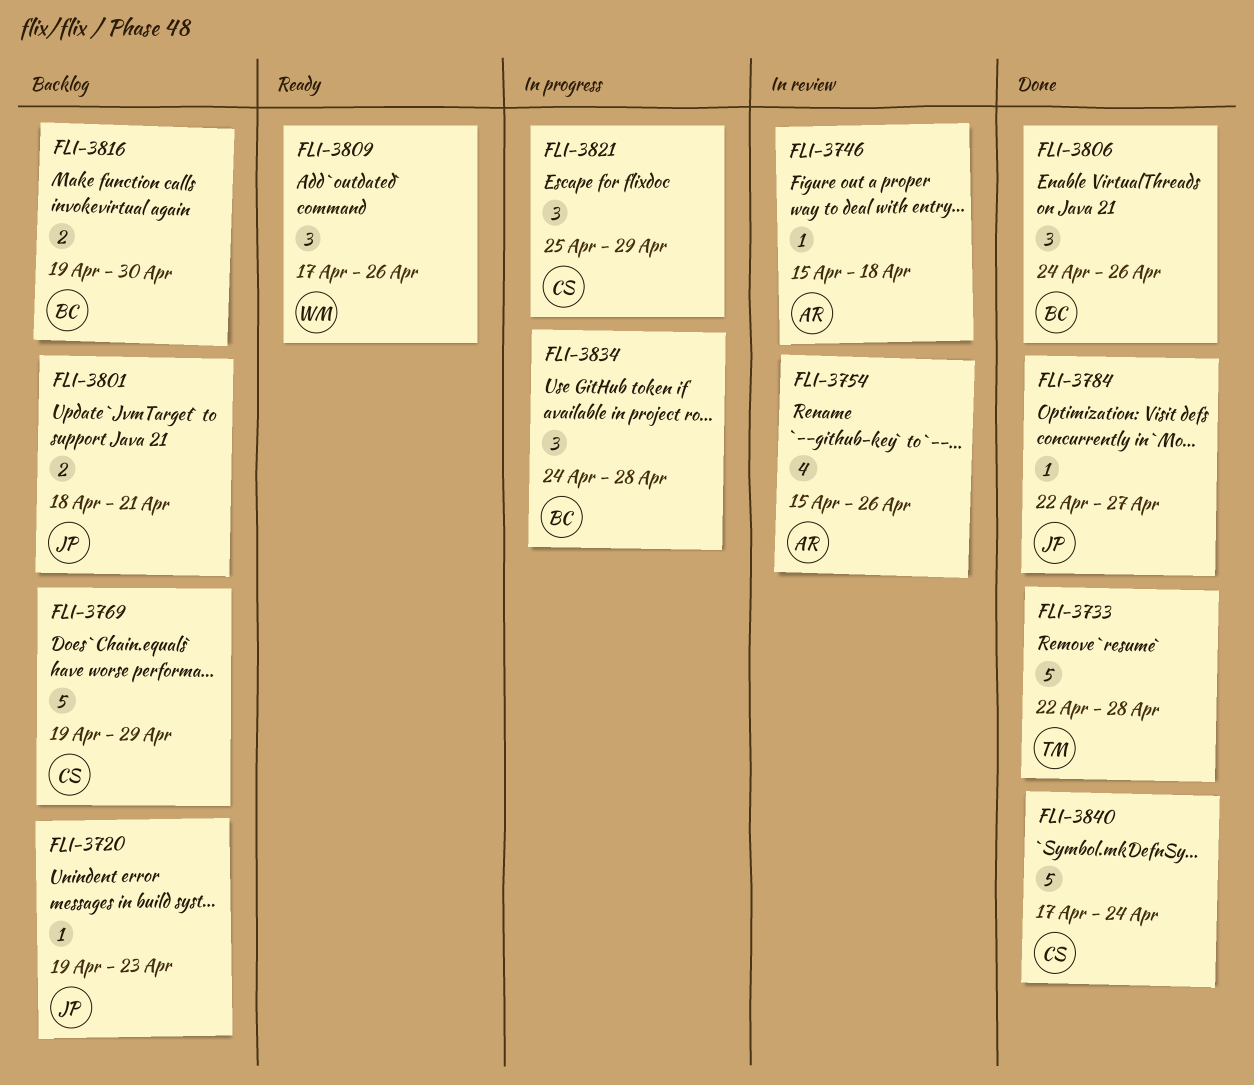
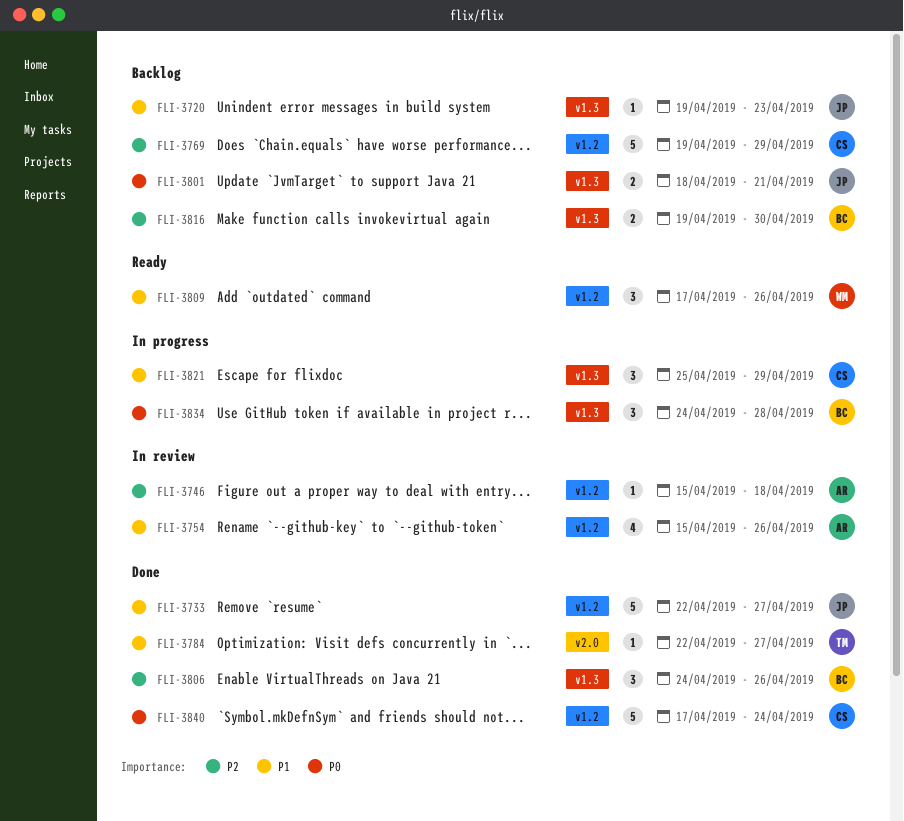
FLI-3733, owner: TM -> JP
FLI-3733, due: Apr 28 -> Apr 27
FLI-3784, owner: JP -> TM

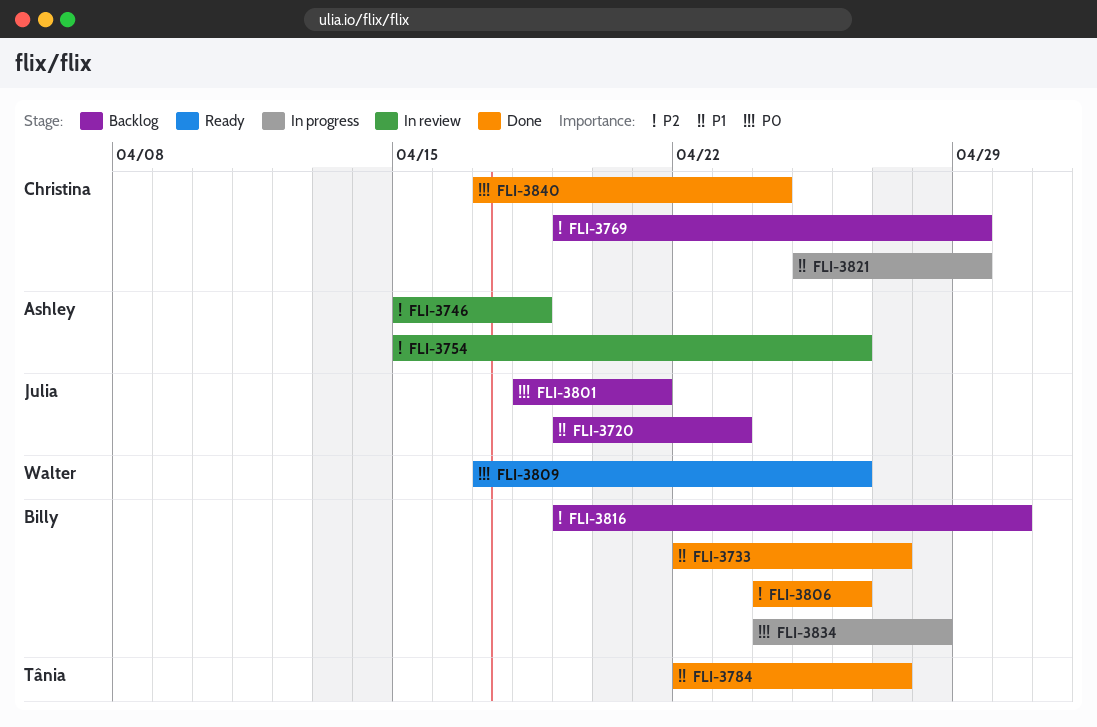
FLI-3733, owner: Julia -> Billy
FLI-3754, priority: P1 -> P2
FLI-3809, priority: P1 -> P0

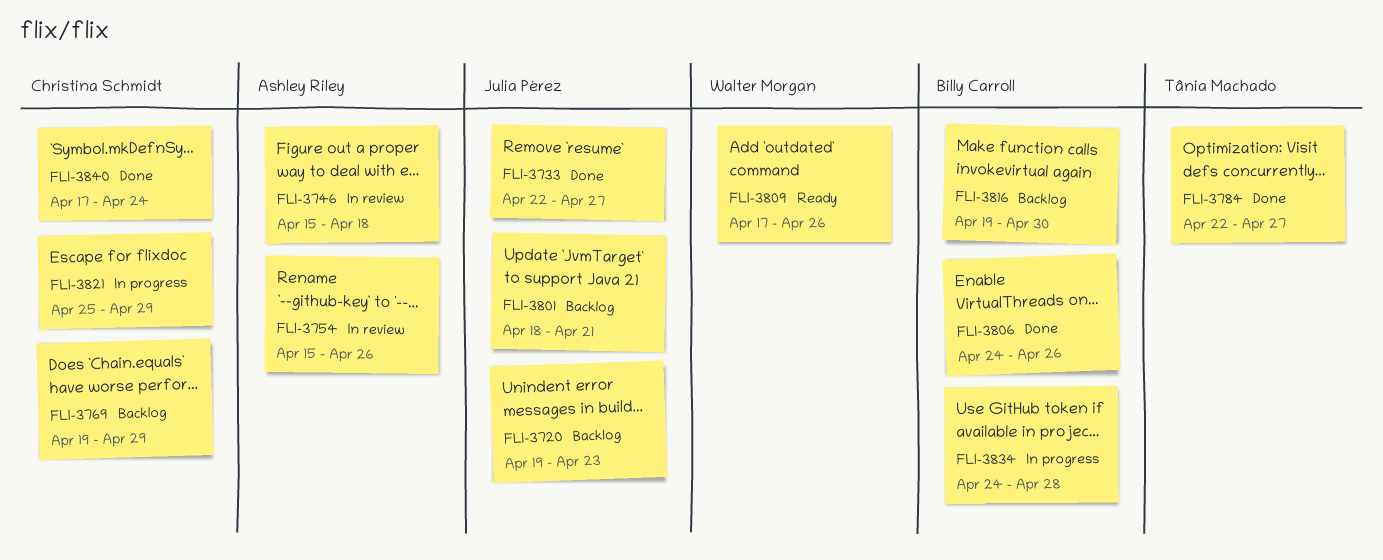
FLI-3733, owner: Billy Carroll -> Julia Pérez

